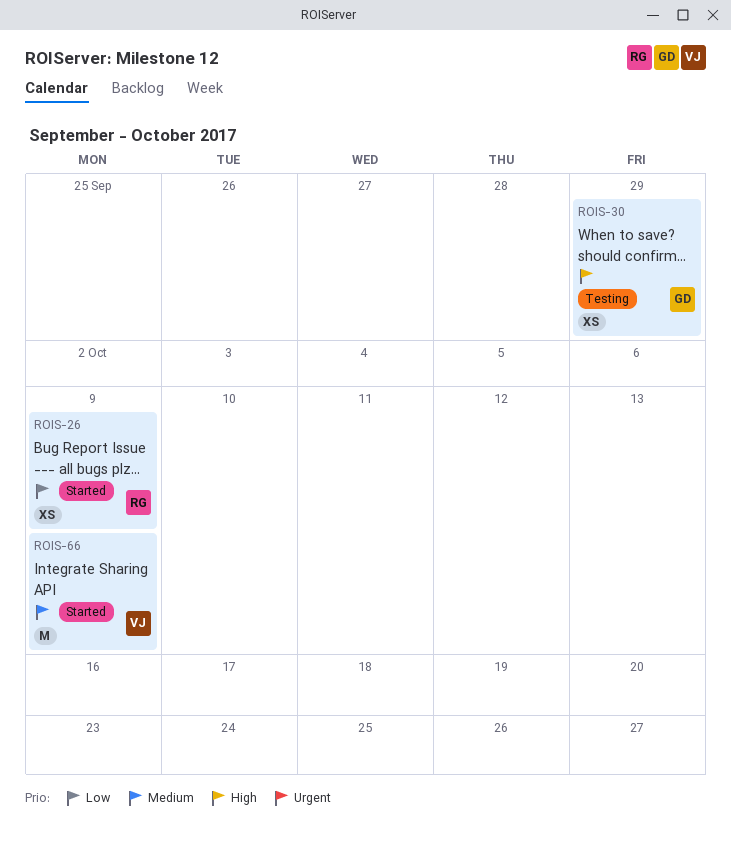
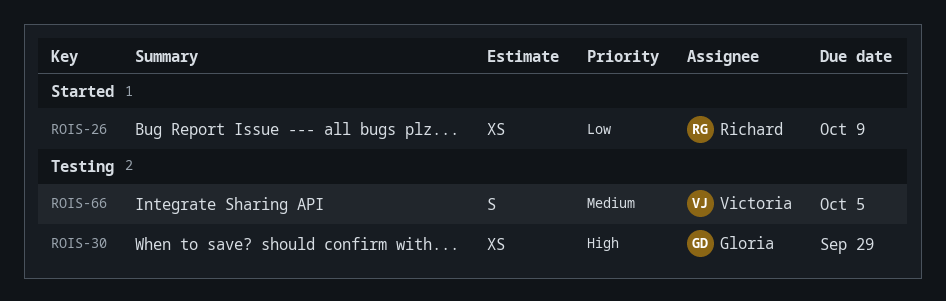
ROIS-66, status: Started -> Testing
ROIS-66, estimate: M -> S
ROIS-66, due: Oct 9 -> Oct 5

